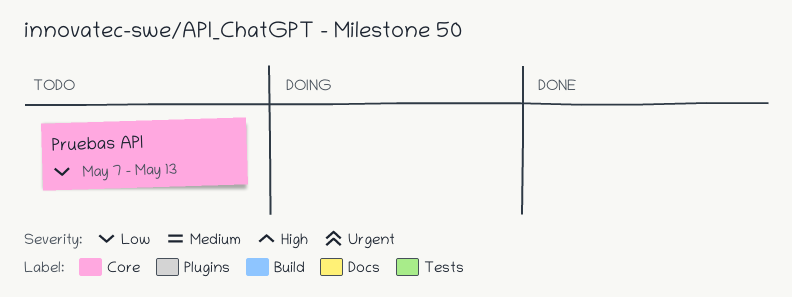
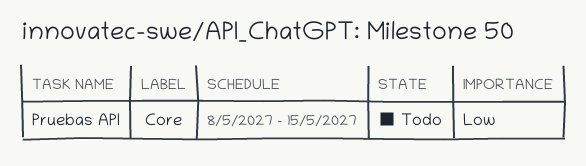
Pruebas API, start: May 7 -> May 8
Pruebas API, due: May 13 -> May 15

